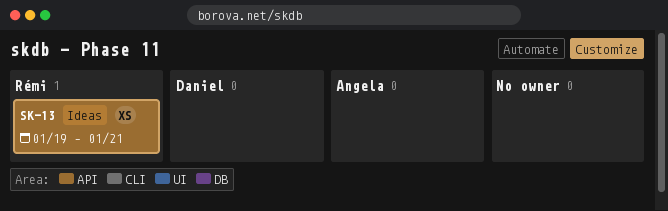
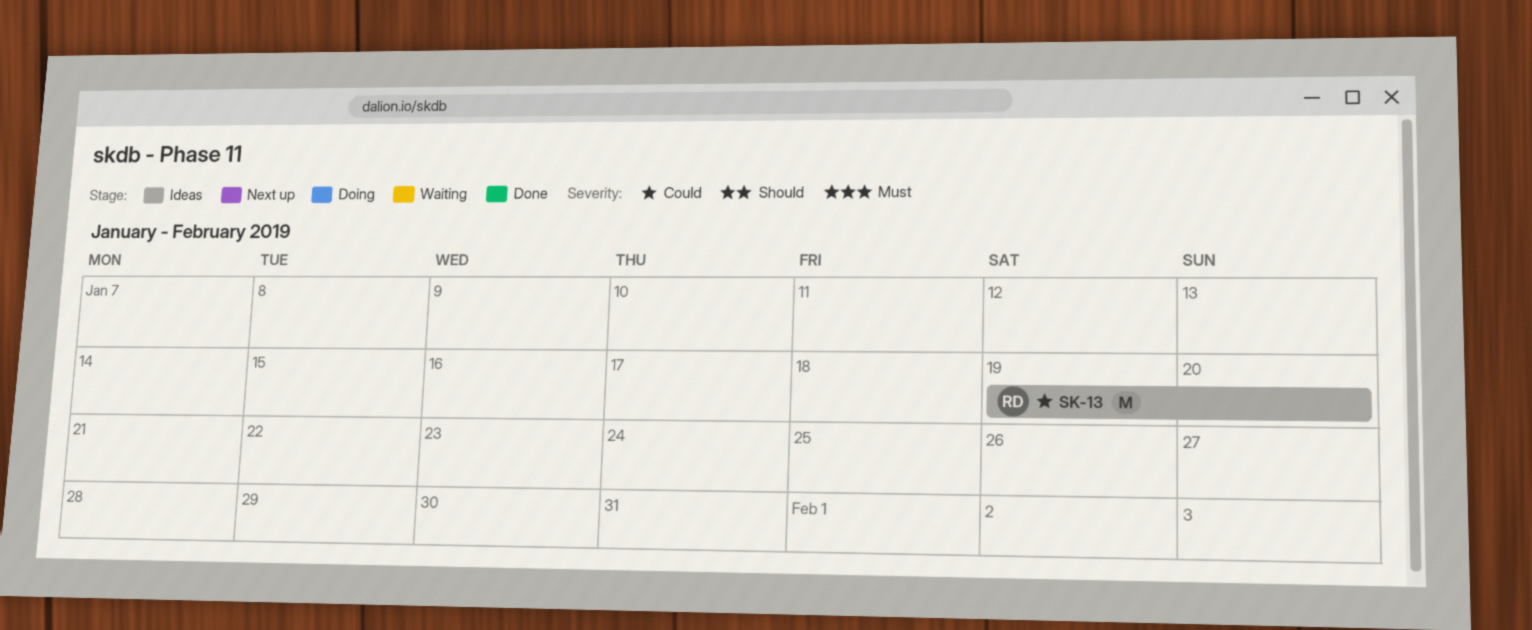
SK-13, estimate: XS -> M
SK-13, due: Jan 21 -> Jan 20

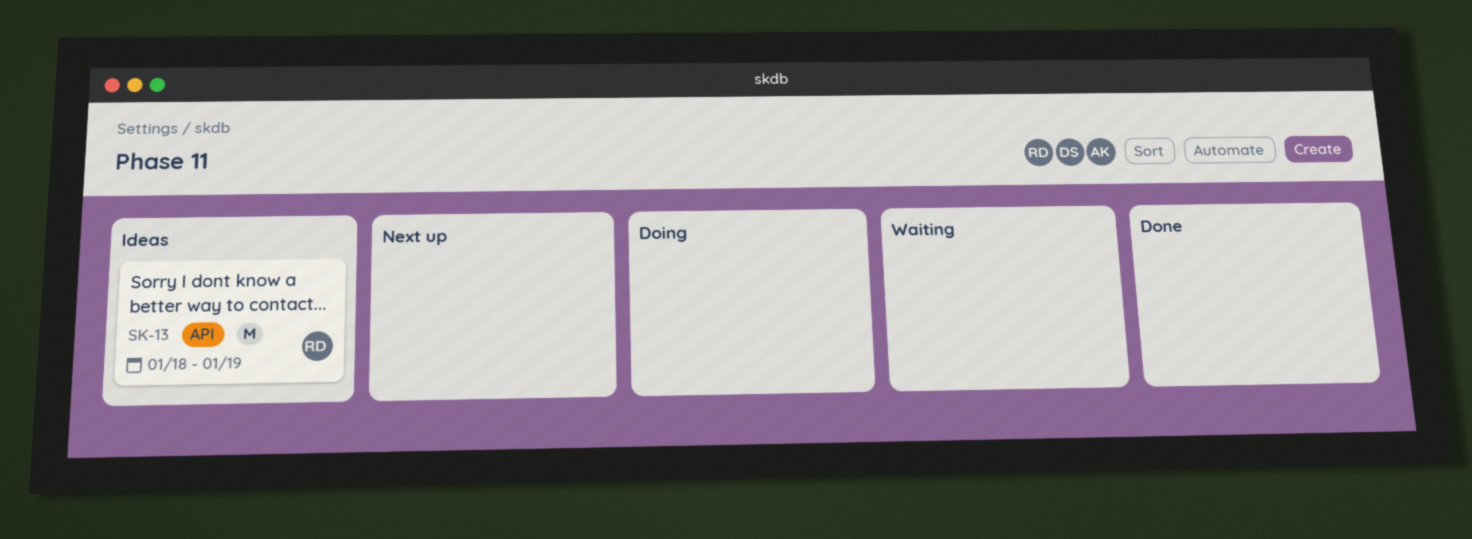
SK-13, start: Jan 19 -> Jan 18
SK-13, due: Jan 20 -> Jan 19

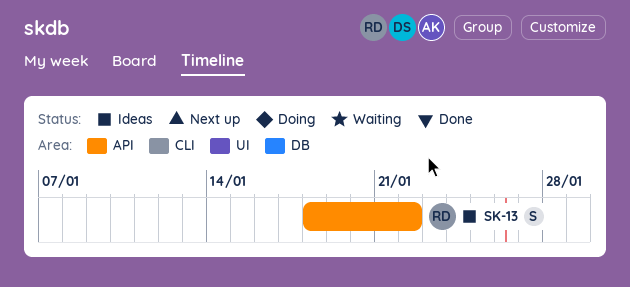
SK-13, estimate: M -> S
SK-13, due: Jan 19 -> Jan 22

